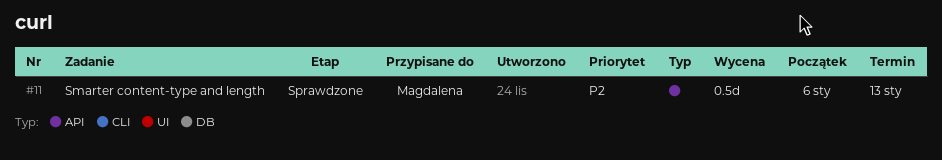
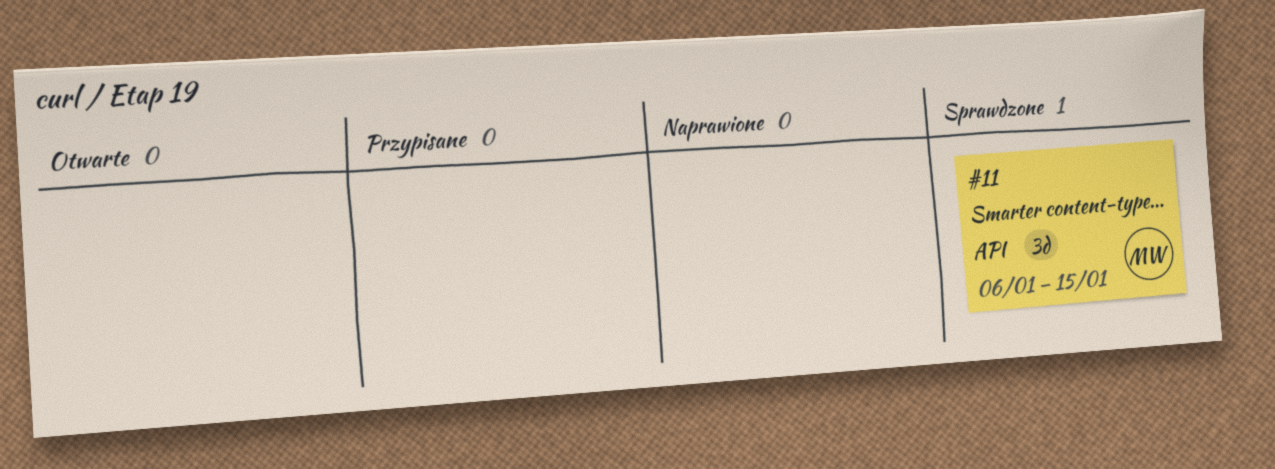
#11, estimate: 0.5d -> 3d
#11, due: Jan 13 -> Jan 15

